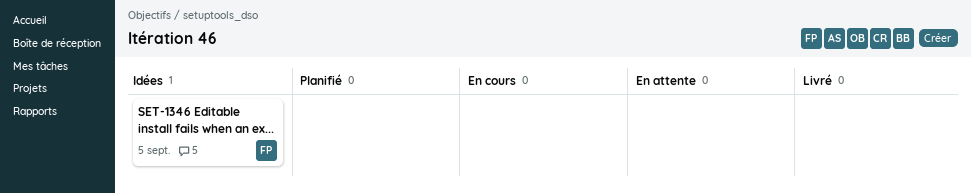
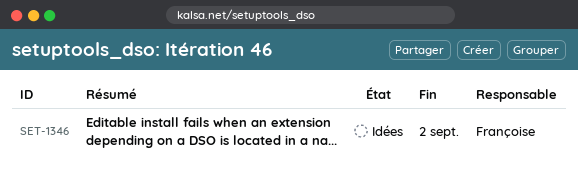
SET-1346, due: Sep 5 -> Sep 2

